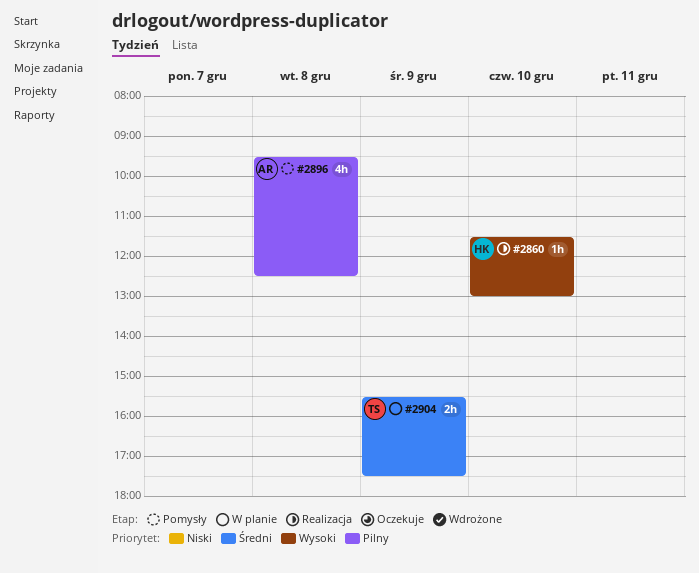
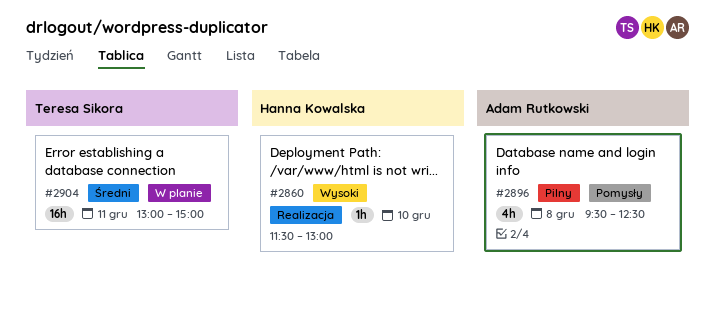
#2904, estimate: 2h -> 16h
#2904, day: Dec 9 -> Dec 11
#2904, begins: 15:30 -> 13:00
#2904, ends: 17:30 -> 15:00

